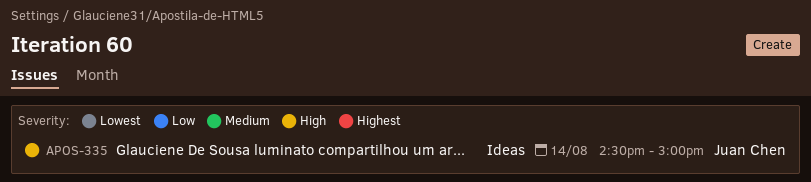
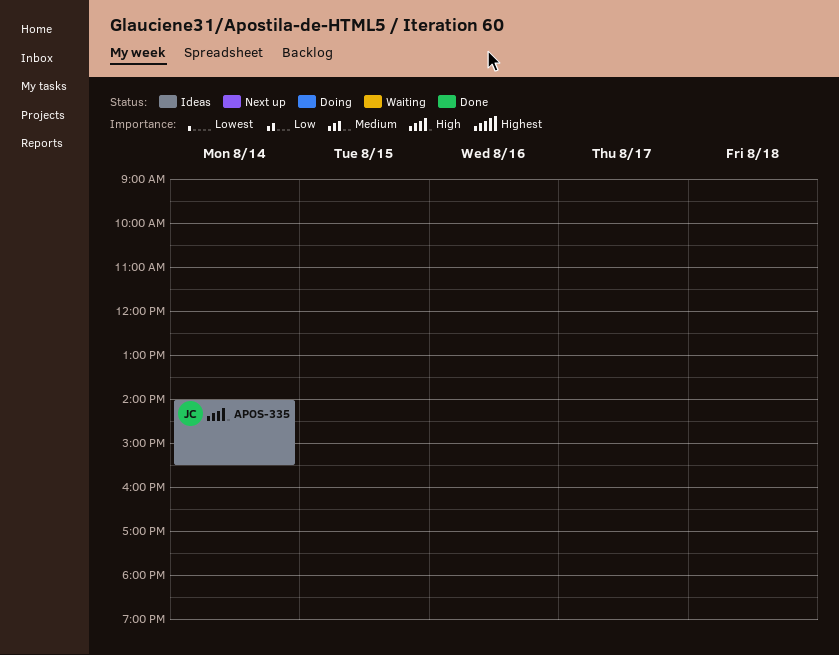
APOS-335, begins: 14:30 -> 14:00
APOS-335, ends: 15:00 -> 15:30

